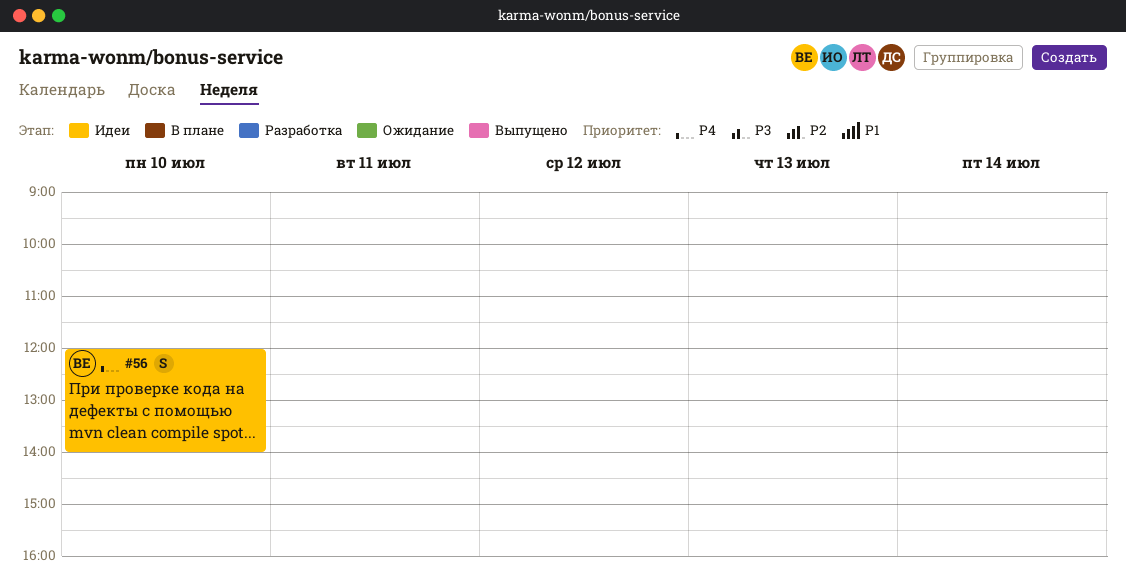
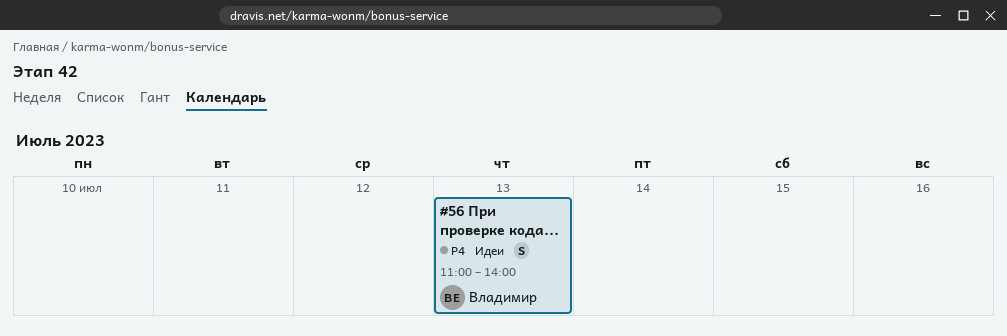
#56, day: Jul 10 -> Jul 13
#56, begins: 12:00 -> 11:00

